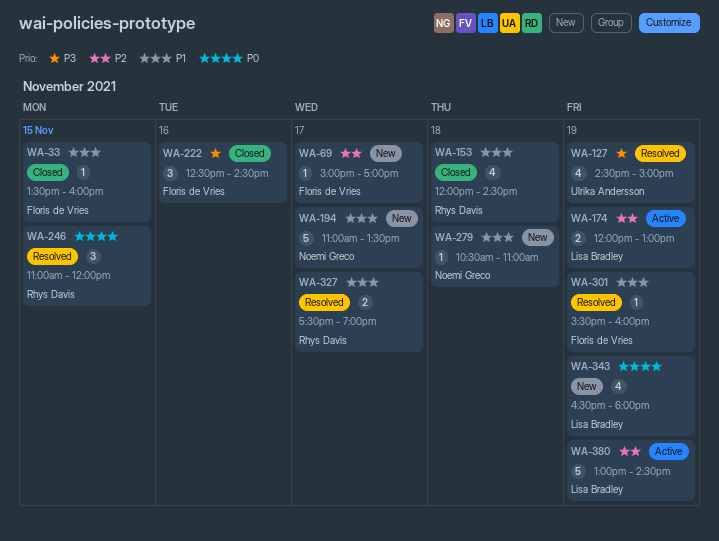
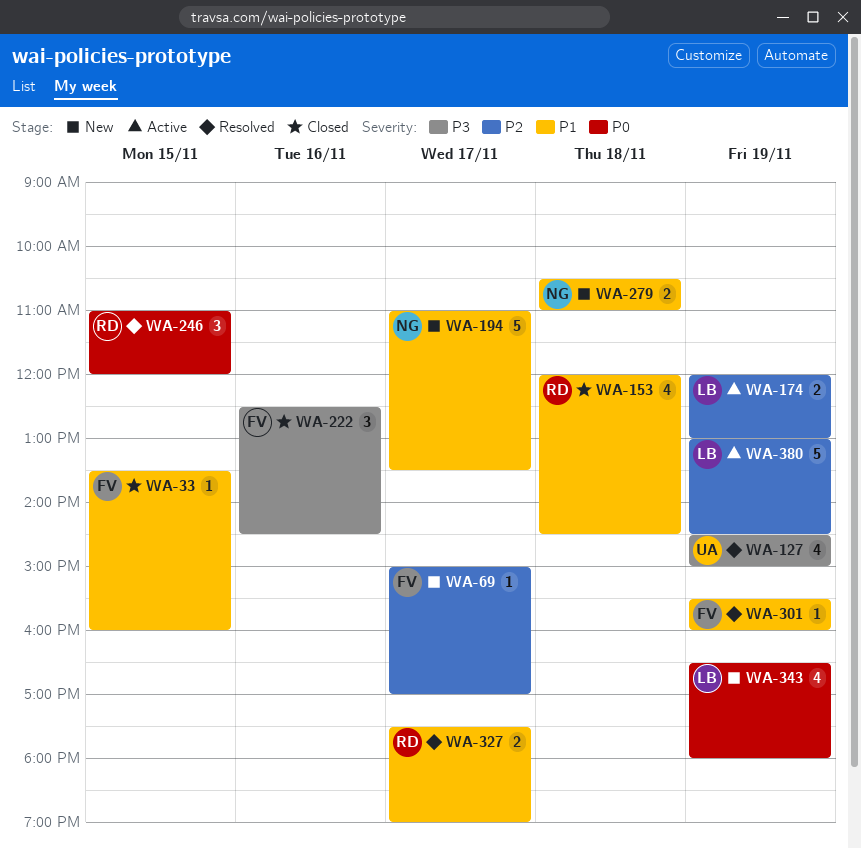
WA-279, estimate: 1 -> 2

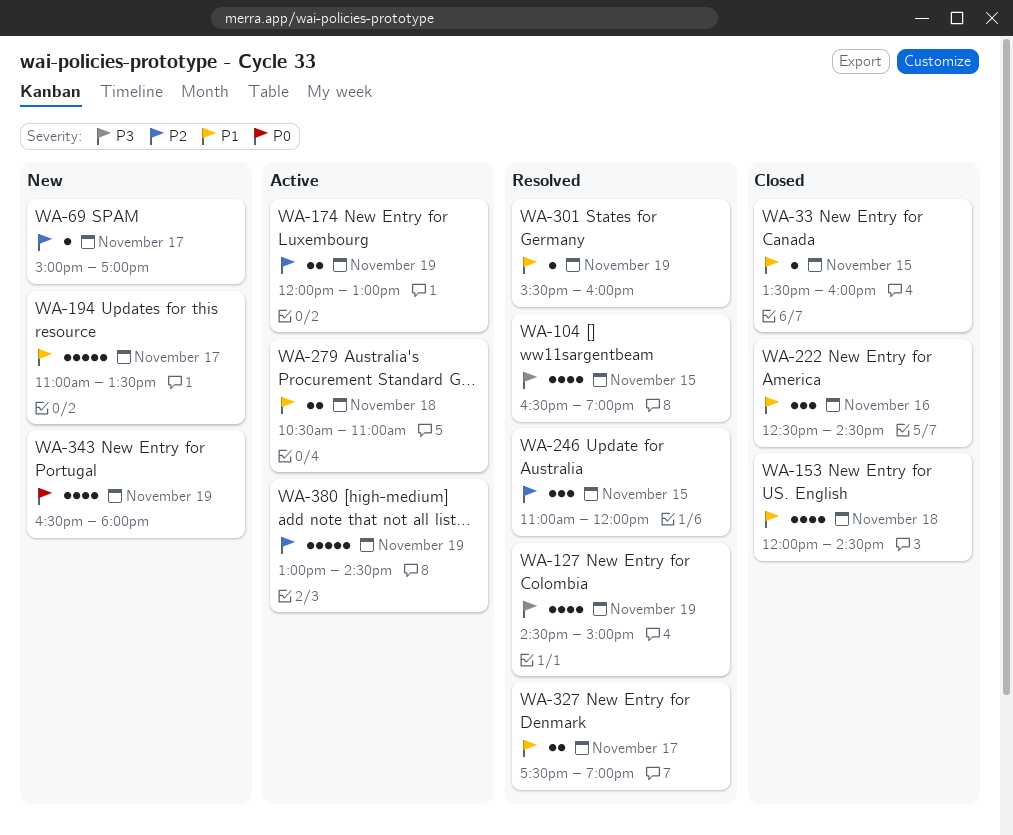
WA-104: none -> present
WA-222, priority: P3 -> P1
WA-246, priority: P0 -> P2
WA-279, status: New -> Active

